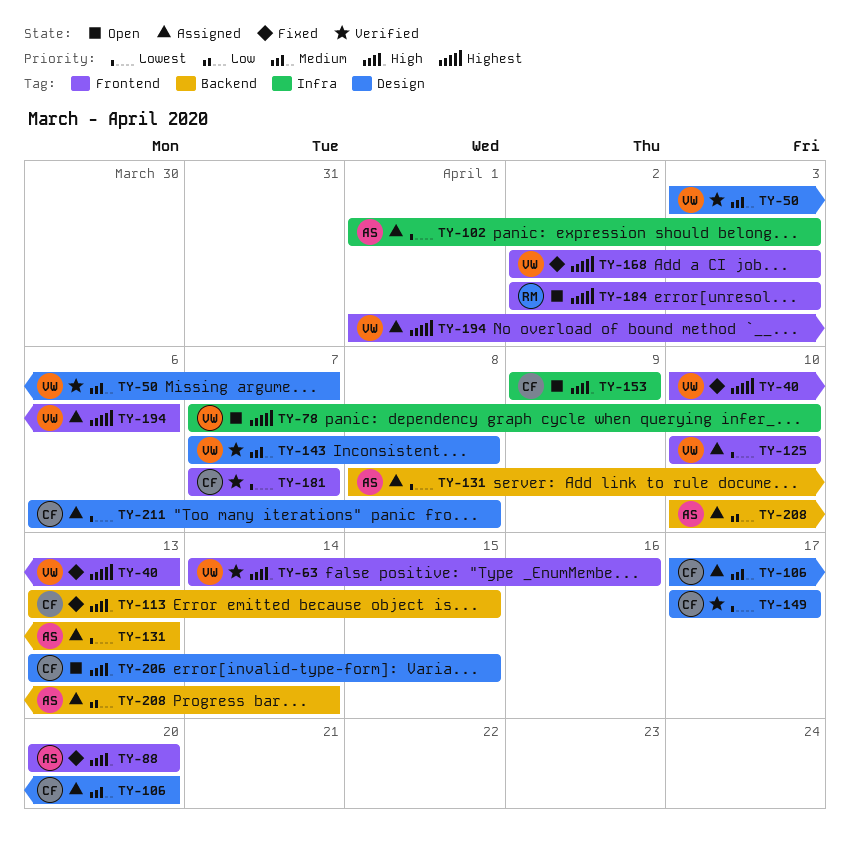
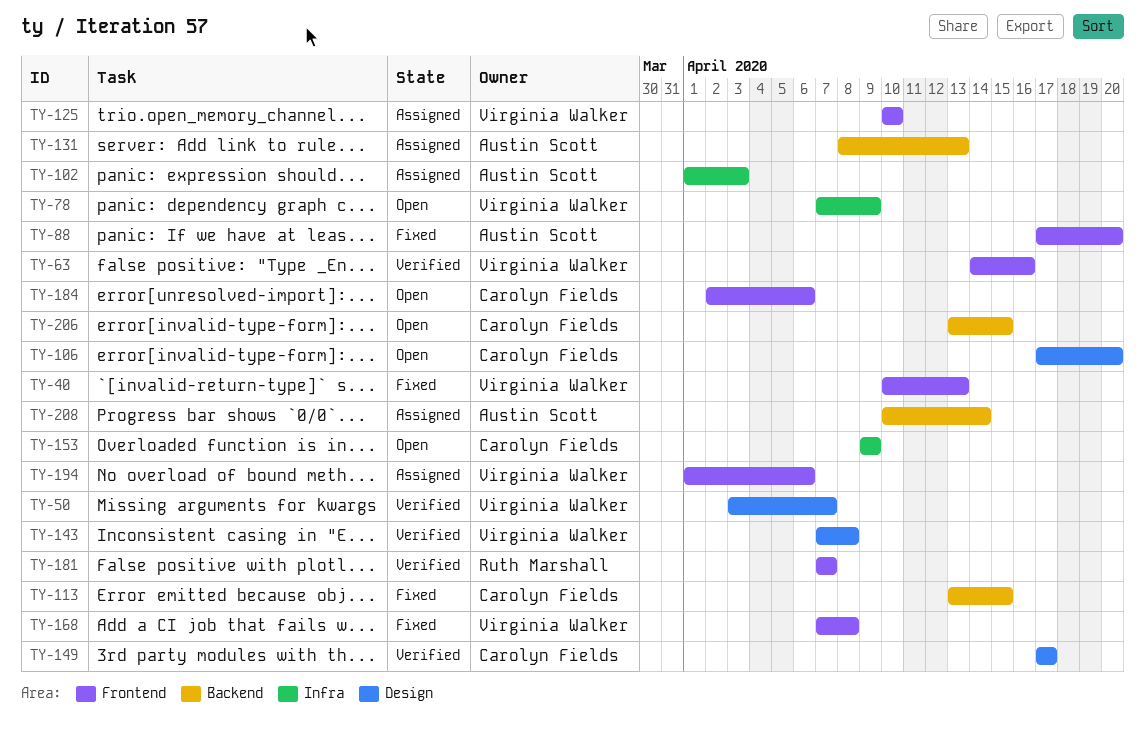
TY-78, due: Apr 10 -> Apr 9
TY-88, start: Apr 20 -> Apr 17
TY-106, status: Assigned -> Open
TY-168, start: Apr 2 -> Apr 7
TY-168, due: Apr 3 -> Apr 8
TY-181, owner: Carolyn Fields -> Ruth Marshall
TY-184, owner: Ruth Marshall -> Carolyn Fields
TY-184, due: Apr 3 -> Apr 6
TY-206, label: Design -> Backend
TY-211: present -> none

